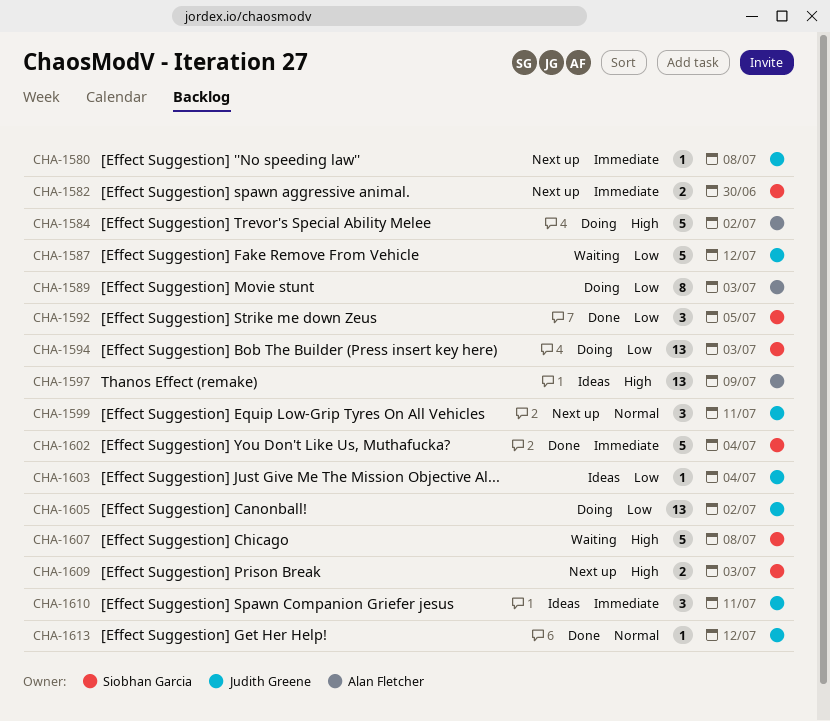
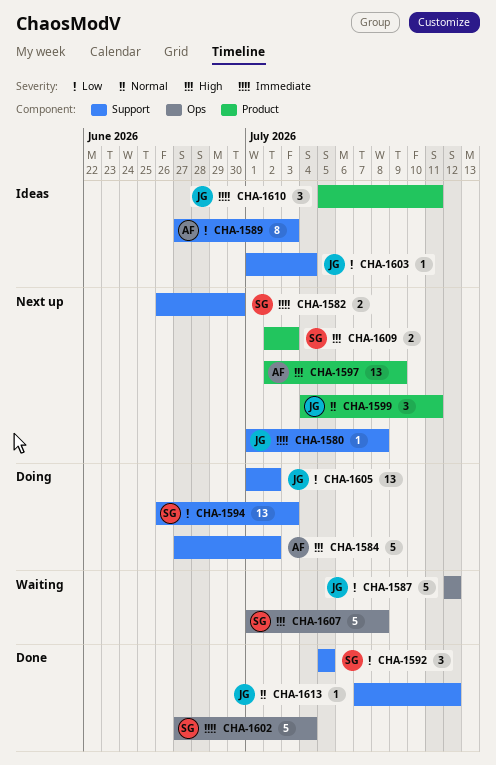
CHA-1589, status: Doing -> Ideas
CHA-1597, status: Ideas -> Next up

